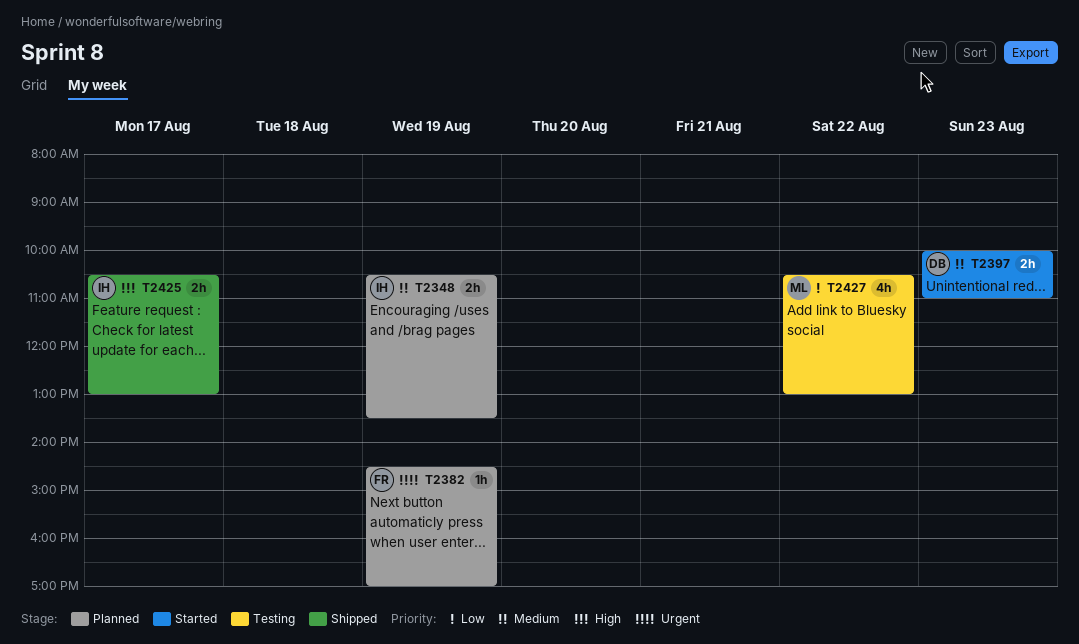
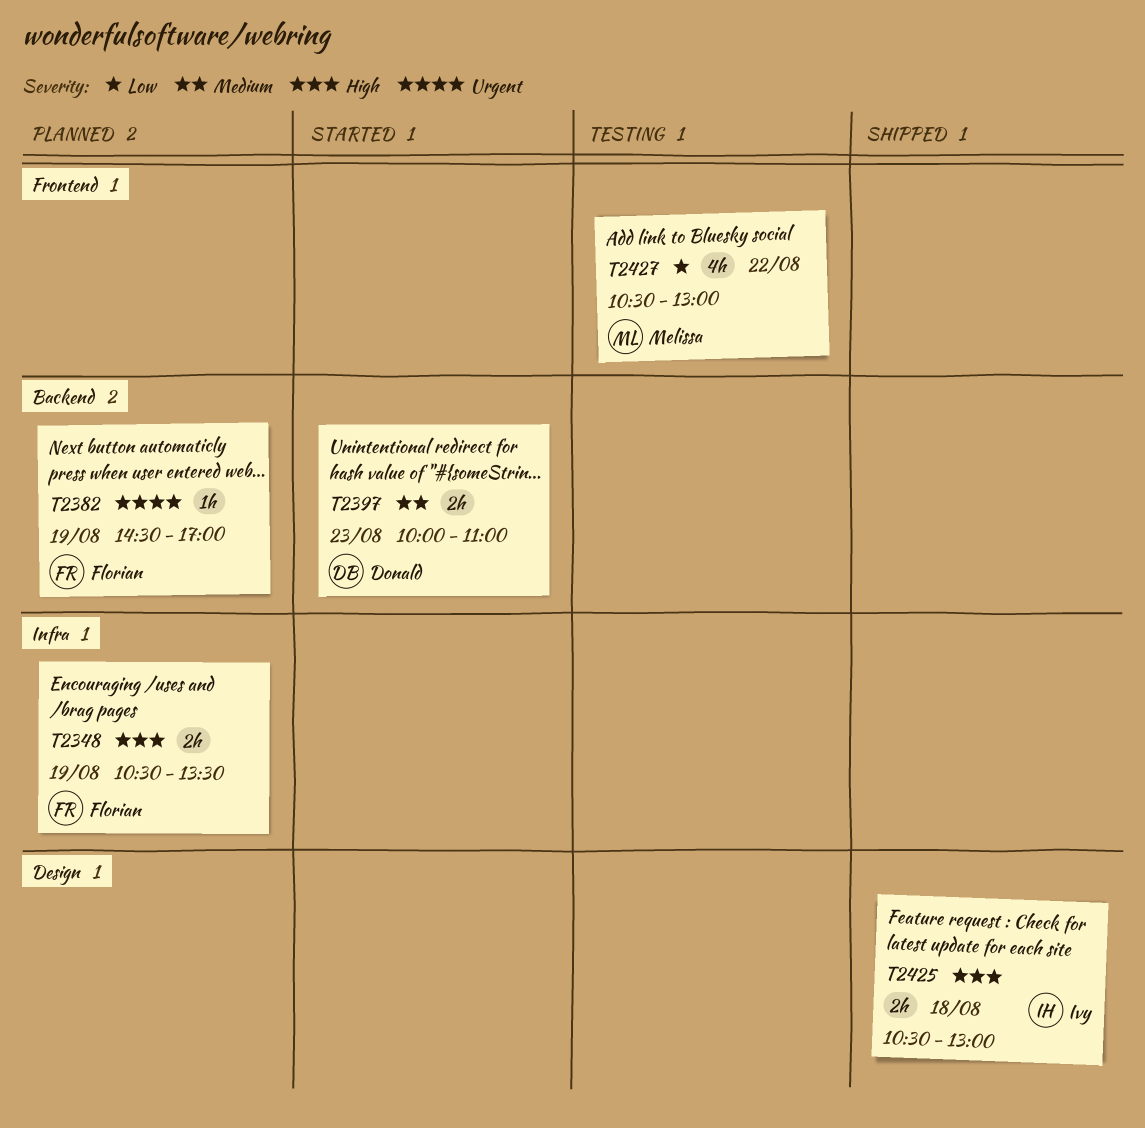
T2348, owner: Ivy -> Florian
T2348, priority: Medium -> High
T2425, day: Aug 17 -> Aug 18

